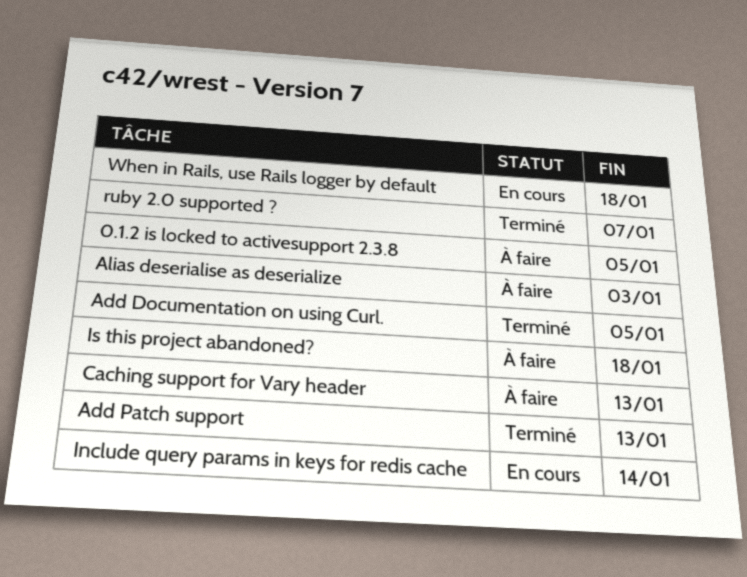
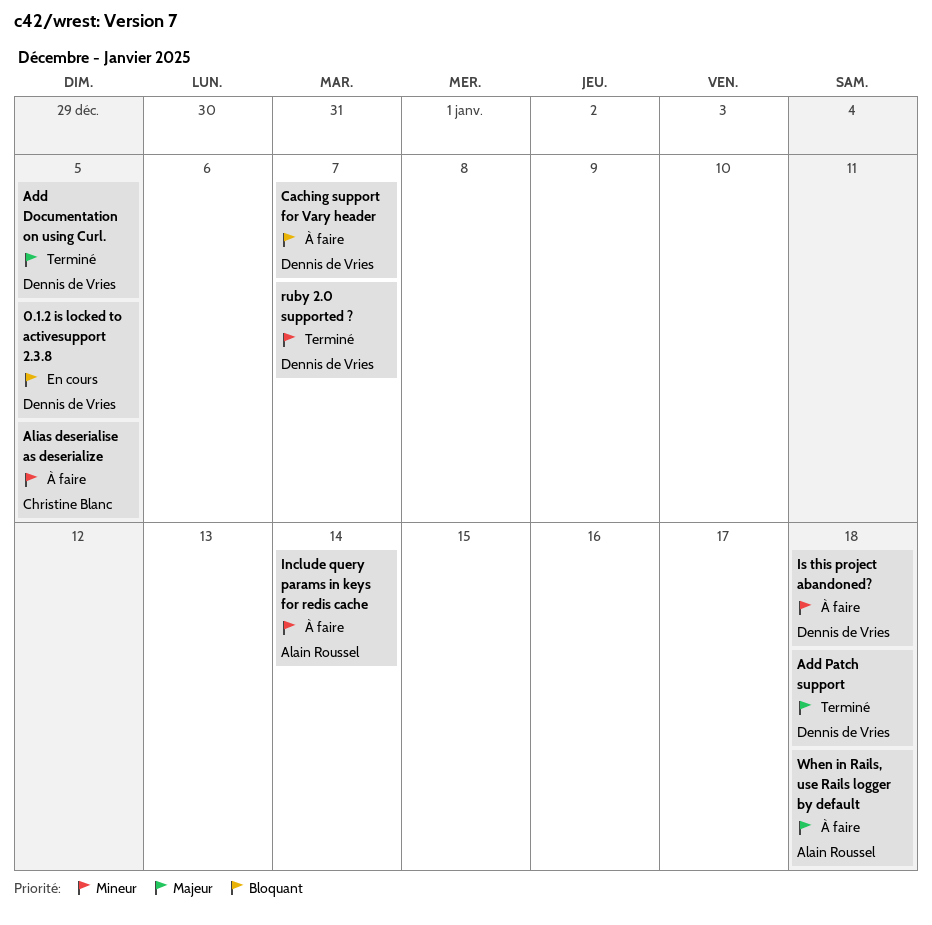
0.1.2 is locked to activesupport 2.3.8, status: À faire -> En cours
Add Patch support, due: Jan 13 -> Jan 18
Alias deserialise as deserialize, due: Jan 3 -> Jan 5
Caching support for Vary header, due: Jan 13 -> Jan 7
Include query params in keys for redis cache, status: En cours -> À faire
When in Rails, use Rails logger by default, status: En cours -> À faire

